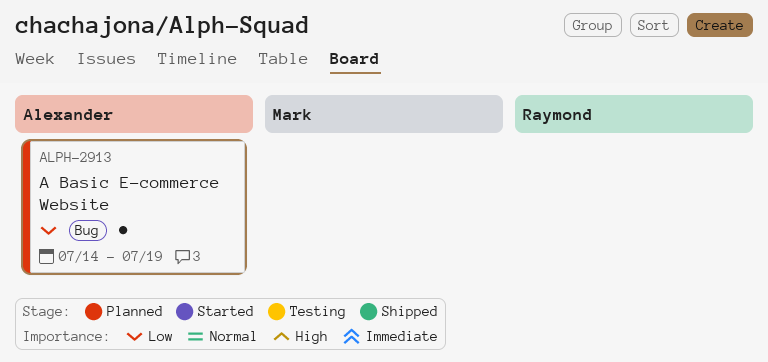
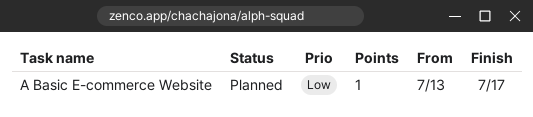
A Basic E-commerce Website, start: Jul 14 -> Jul 13
A Basic E-commerce Website, due: Jul 19 -> Jul 17

